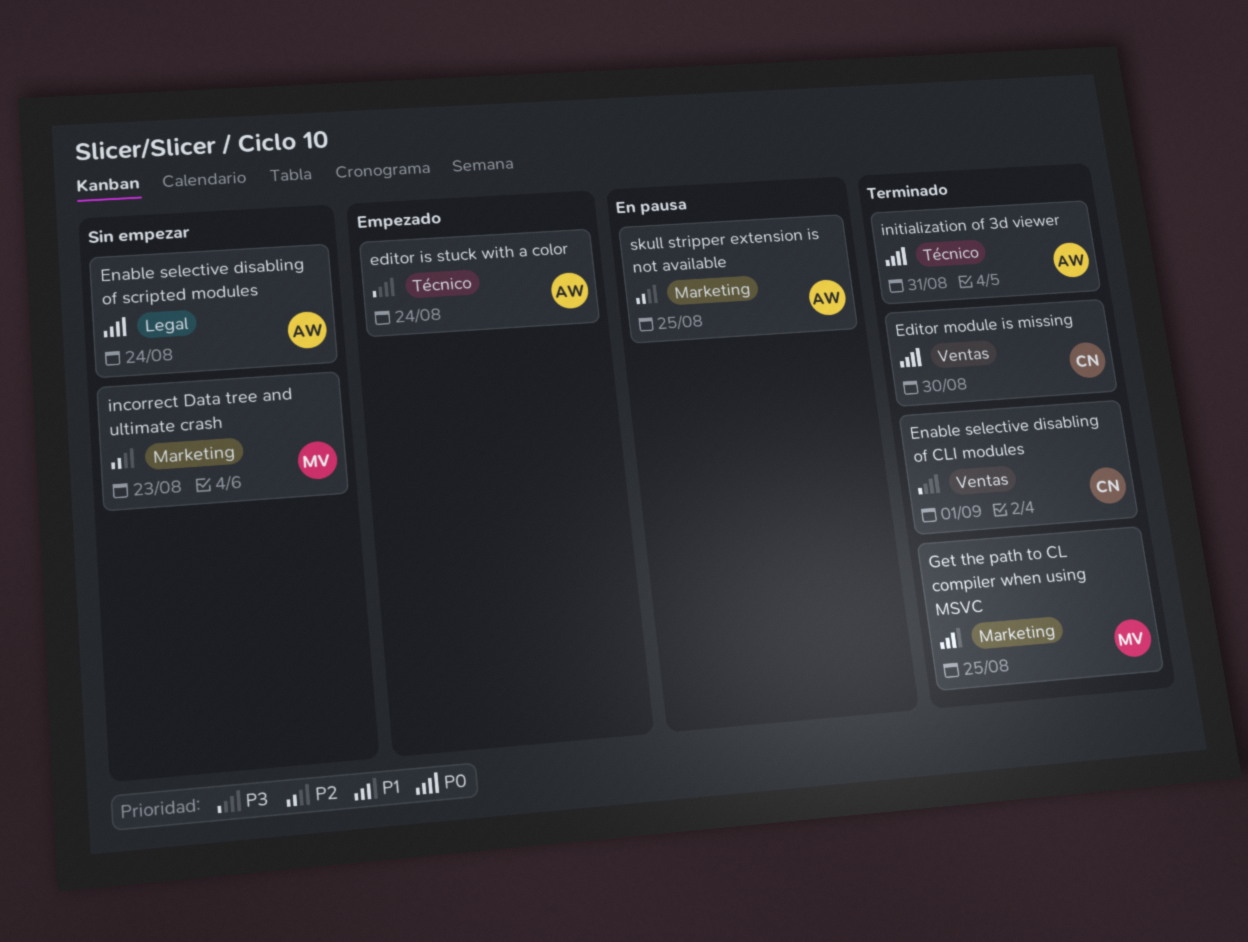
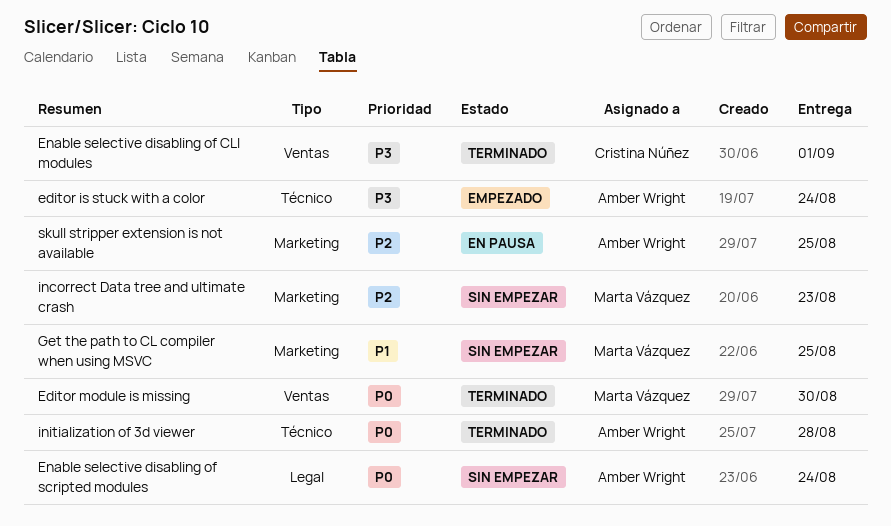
Editor module is missing, owner: Cristina Núñez -> Marta Vázquez
Get the path to CL compiler when using MSVC, status: Terminado -> Sin empezar
initialization of 3d viewer, due: Aug 31 -> Aug 28

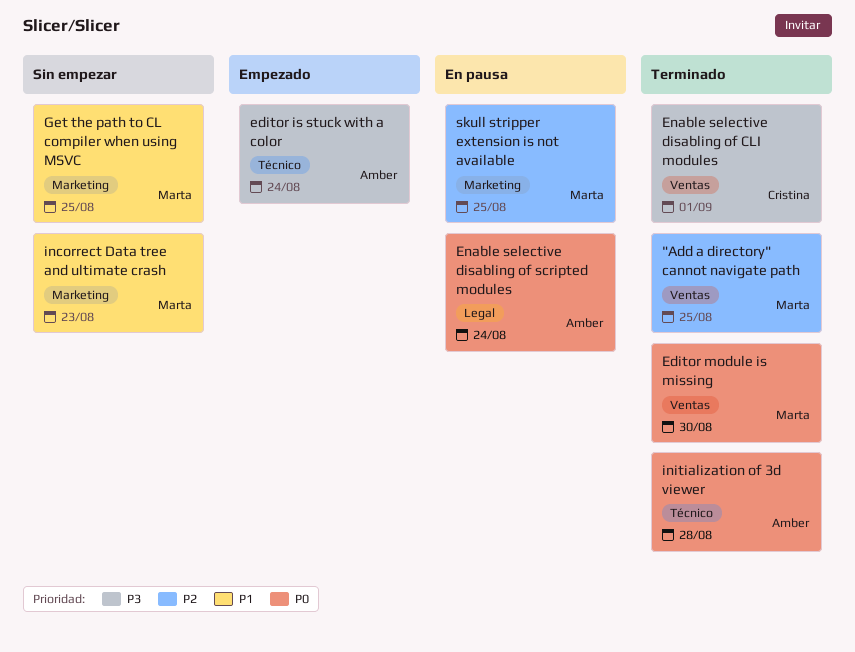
"Add a directory" cannot navigate path: none -> present
Enable selective disabling of scripted modules, status: Sin empezar -> En pausa
incorrect Data tree and ultimate crash, priority: P2 -> P1
skull stripper extension is not available, owner: Amber Wright -> Marta Vázquez

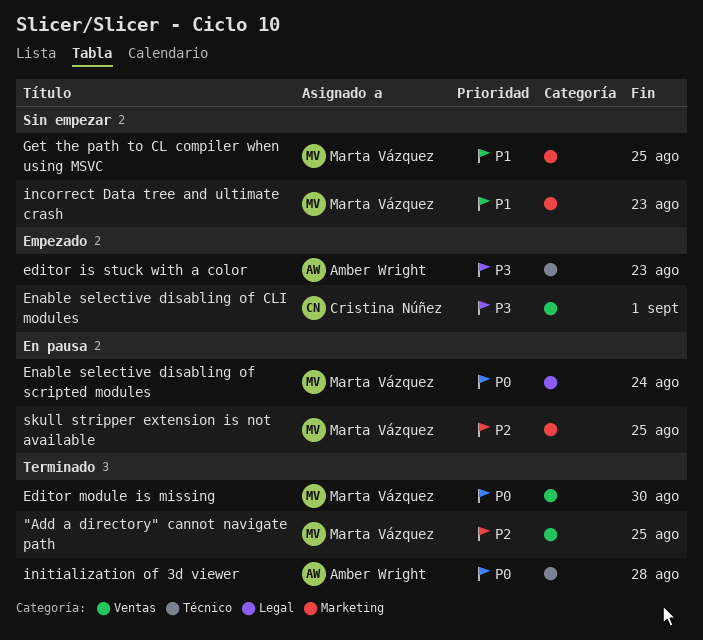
editor is stuck with a color, due: Aug 24 -> Aug 23
Enable selective disabling of CLI modules, status: Terminado -> Empezado
Enable selective disabling of scripted modules, owner: Amber Wright -> Marta Vázquez

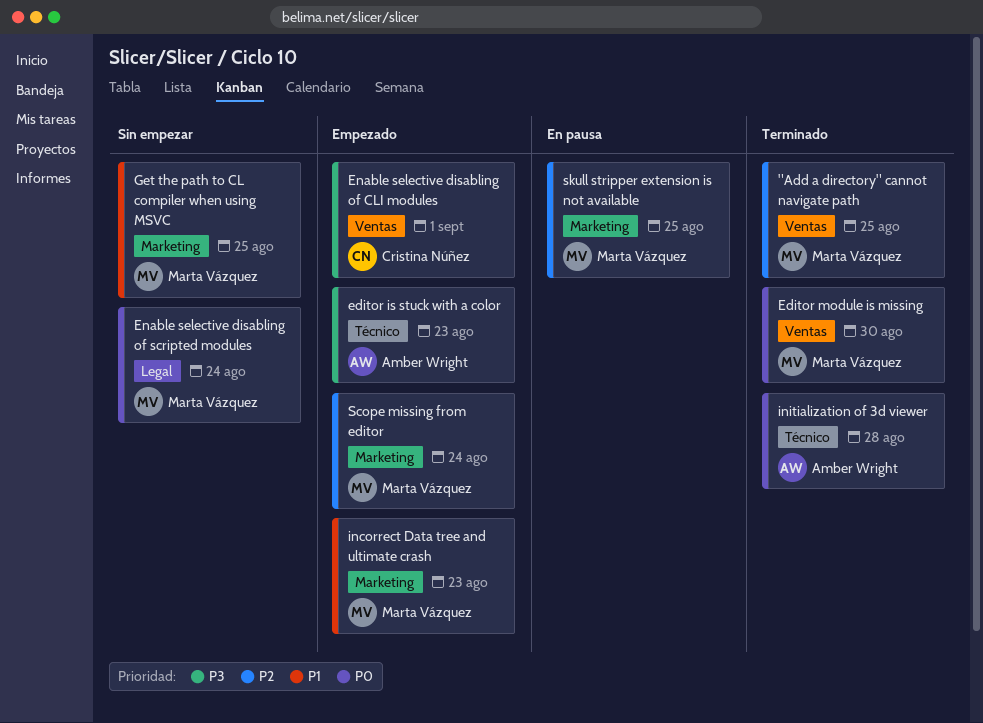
Enable selective disabling of scripted modules, status: En pausa -> Sin empezar
incorrect Data tree and ultimate crash, status: Sin empezar -> Empezado
Scope missing from editor: none -> present

